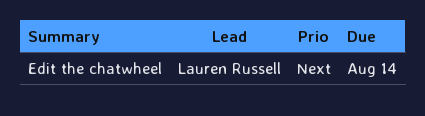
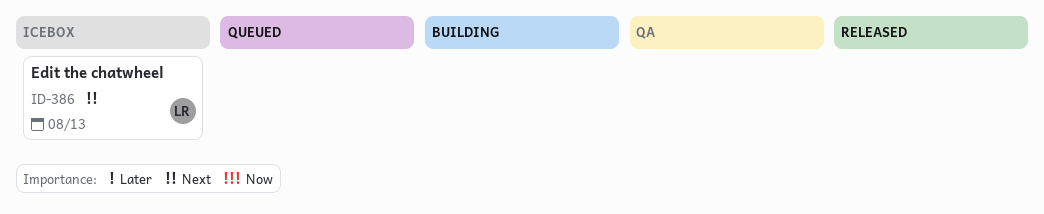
Edit the chatwheel, due: Aug 14 -> Aug 13

